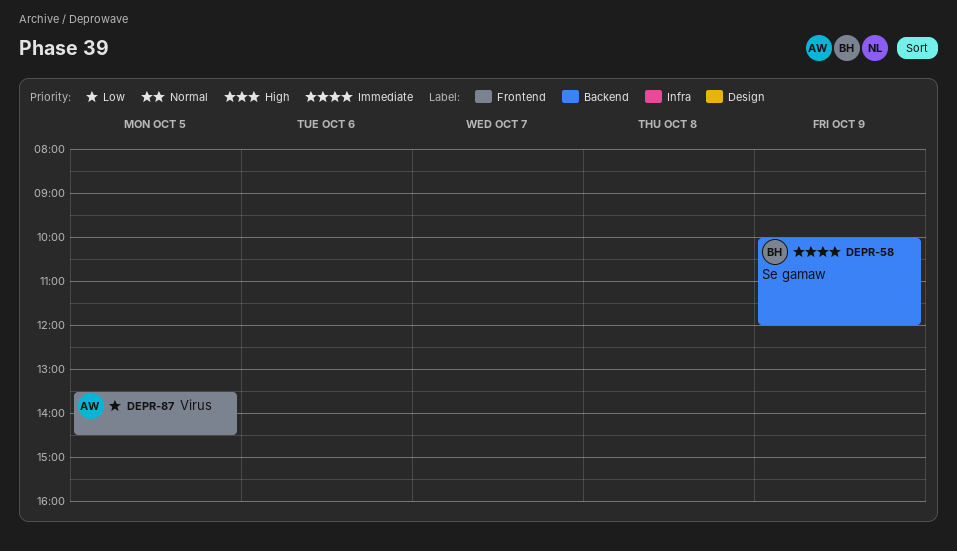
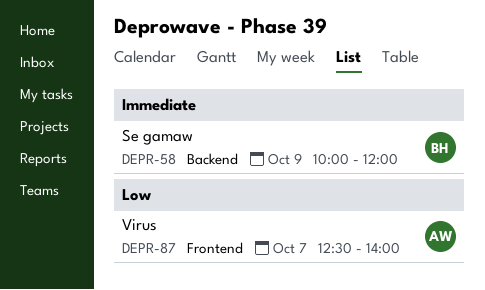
DEPR-87, day: Oct 5 -> Oct 7
DEPR-87, begins: 13:30 -> 12:30
DEPR-87, ends: 14:30 -> 14:00

